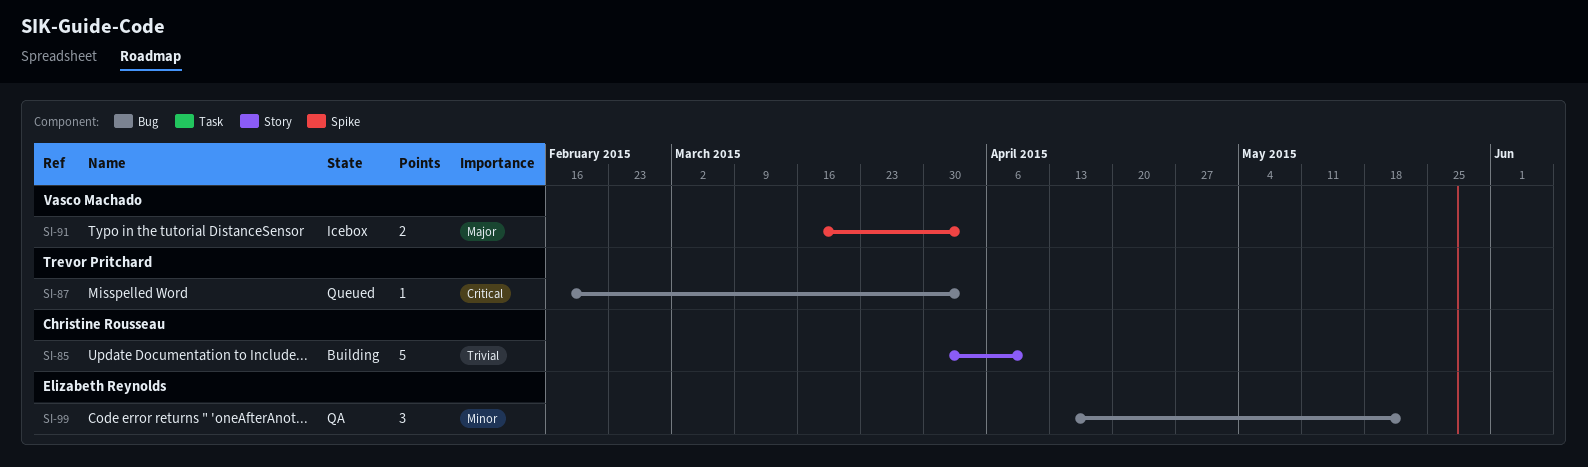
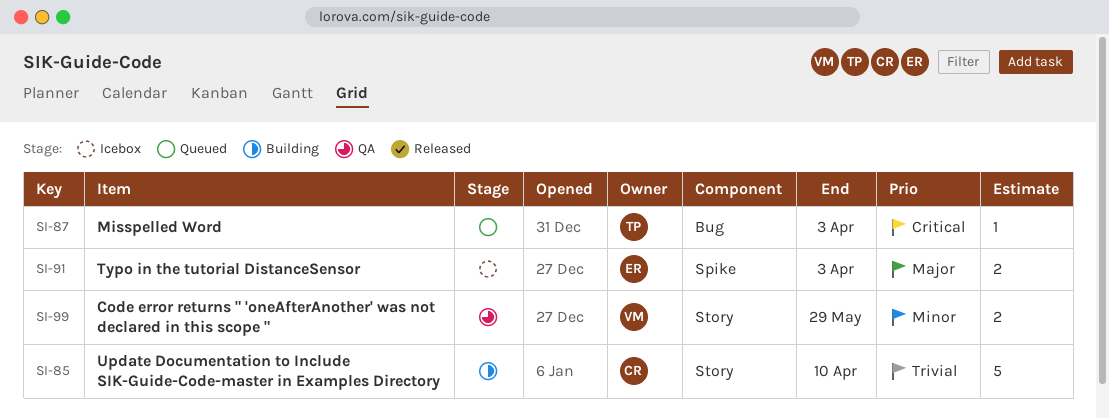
SI-91, owner: Vasco Machado -> Elizabeth Reynolds
SI-99, owner: Elizabeth Reynolds -> Vasco Machado
SI-99, label: Bug -> Story
SI-99, estimate: 3 -> 2
SI-99, due: May 22 -> May 29

